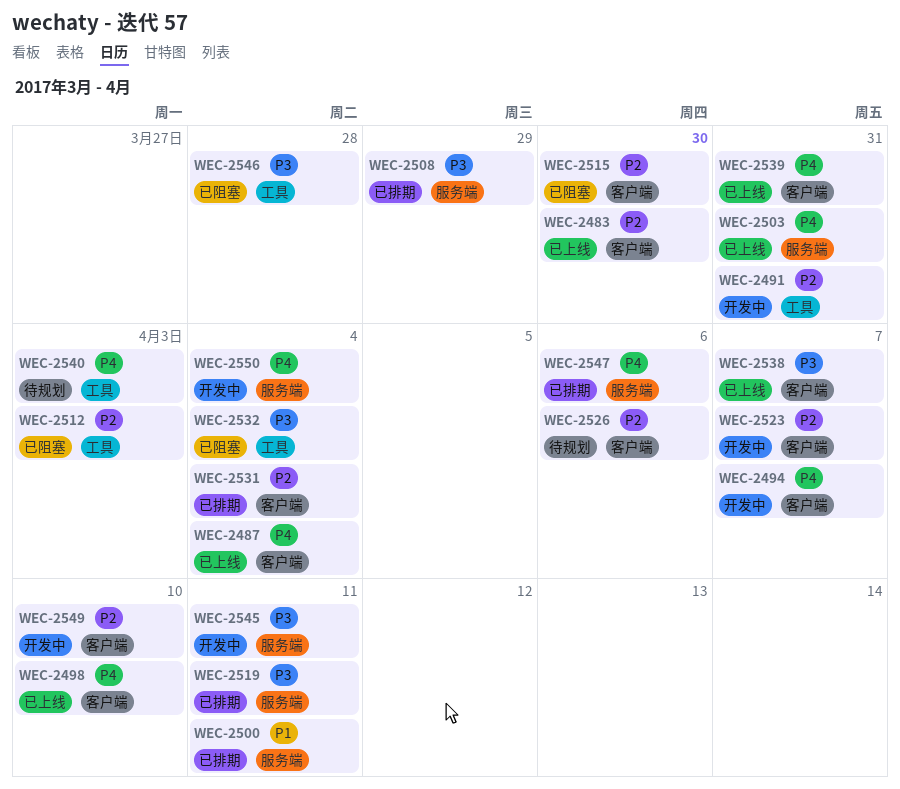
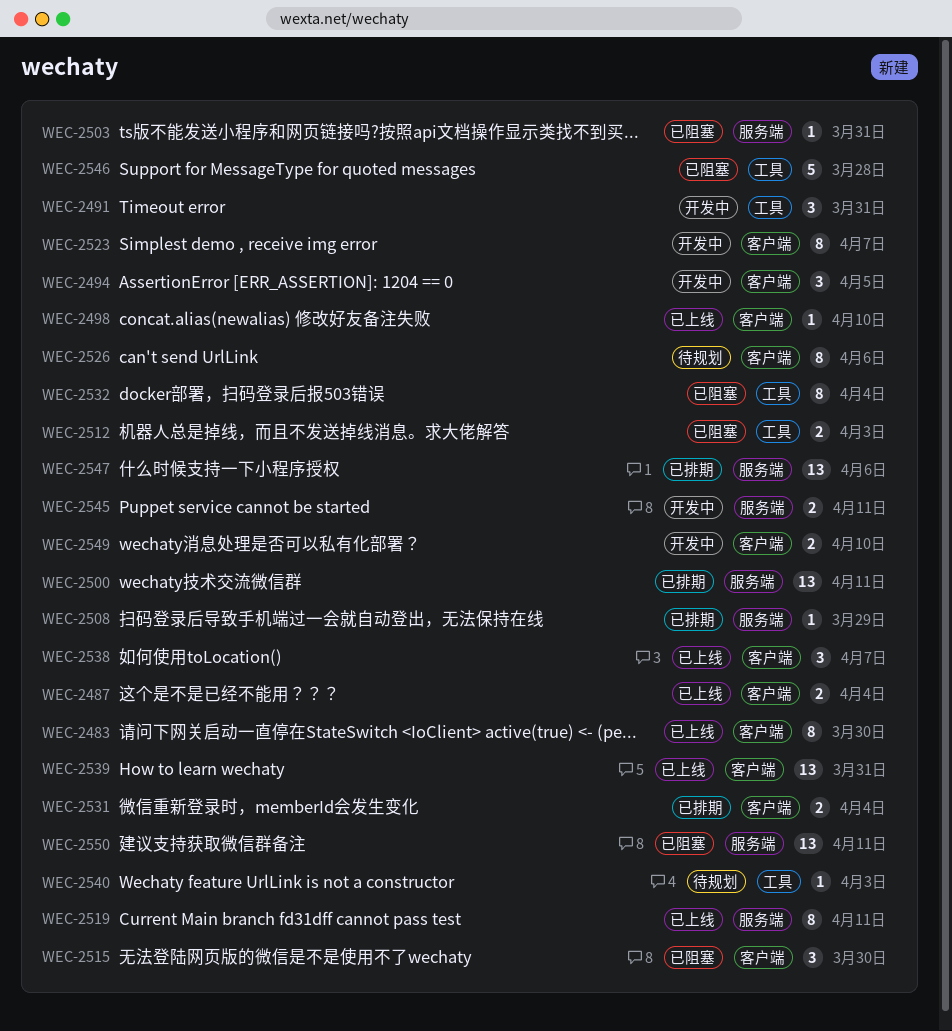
WEC-2494, due: Apr 7 -> Apr 5
WEC-2503, status: 已上线 -> 已阻塞
WEC-2519, status: 已排期 -> 已上线
WEC-2550, status: 开发中 -> 已阻塞
WEC-2550, due: Apr 4 -> Apr 11

